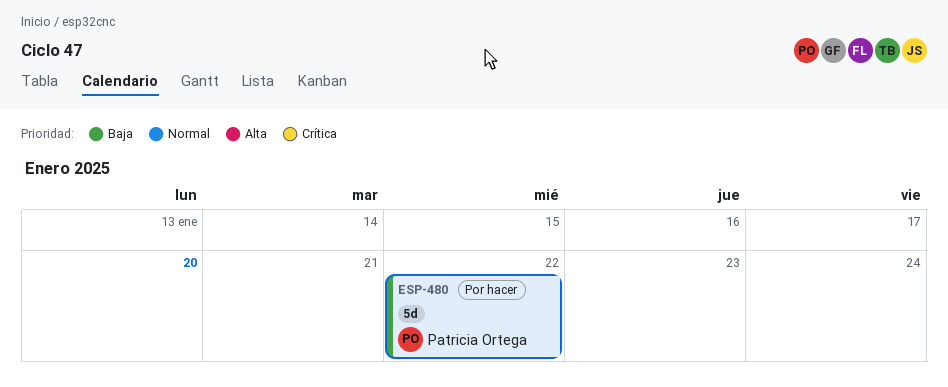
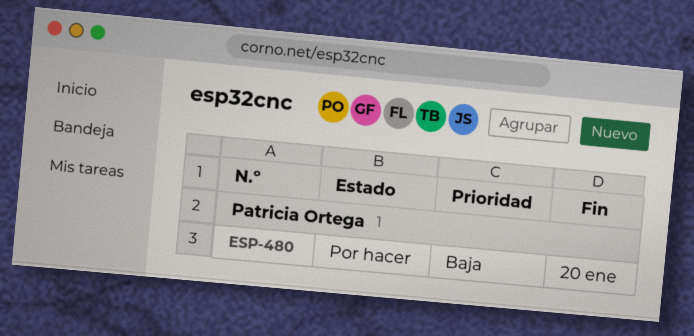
ESP-480, due: Jan 22 -> Jan 20

